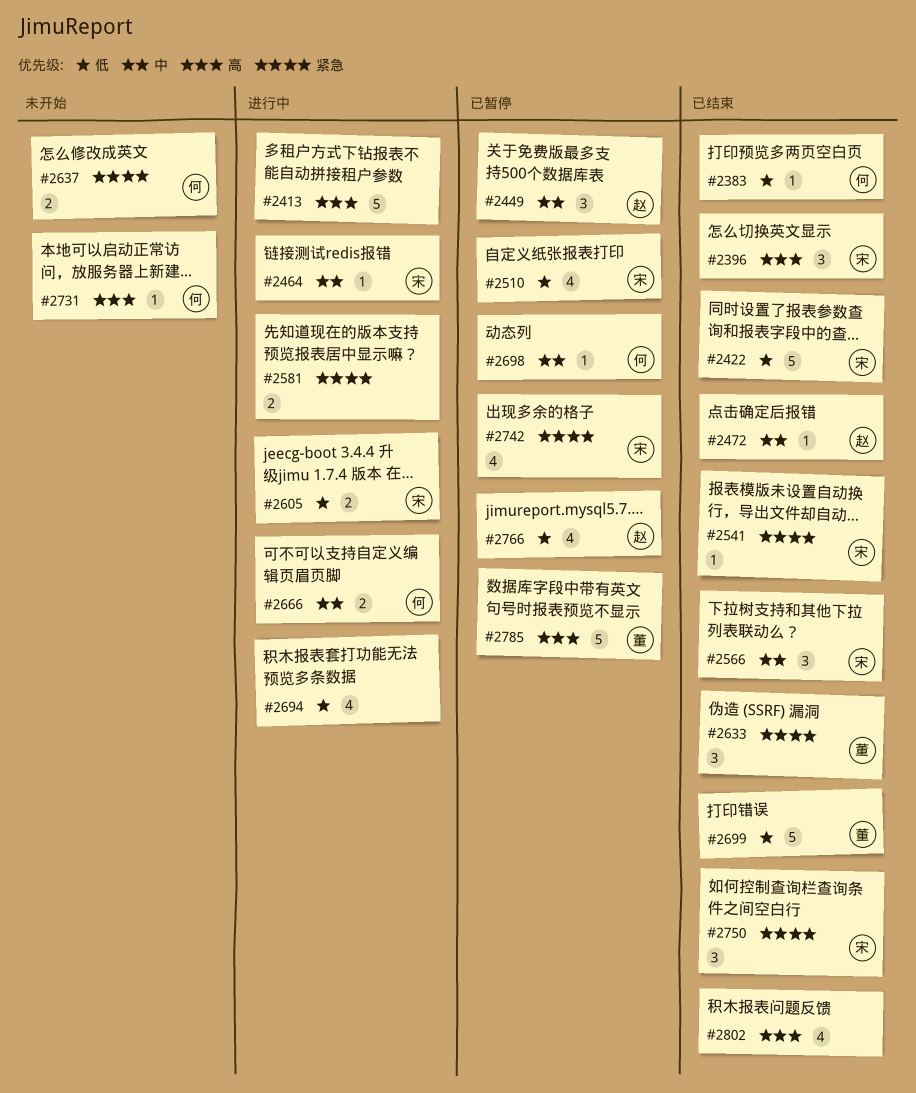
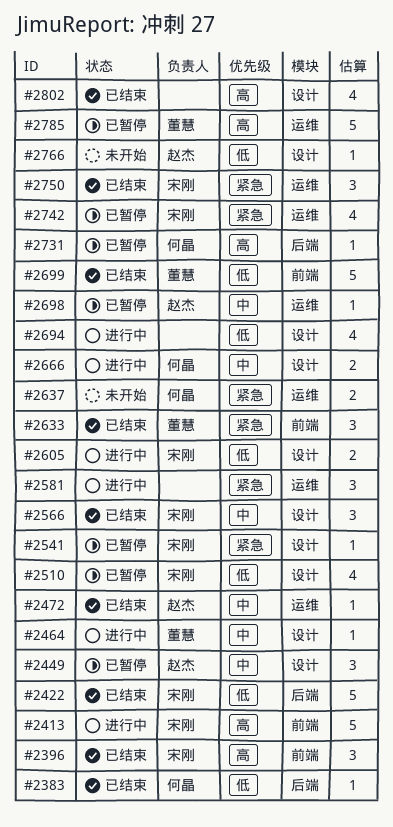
#2413, owner: none -> 宋刚
#2464, owner: 宋刚 -> 董慧
#2541, status: 已结束 -> 已暂停
#2581, estimate: 2 -> 3
#2698, owner: 何晶 -> 赵杰
#2731, status: 未开始 -> 已暂停
#2766, status: 已暂停 -> 未开始
#2766, estimate: 4 -> 1

